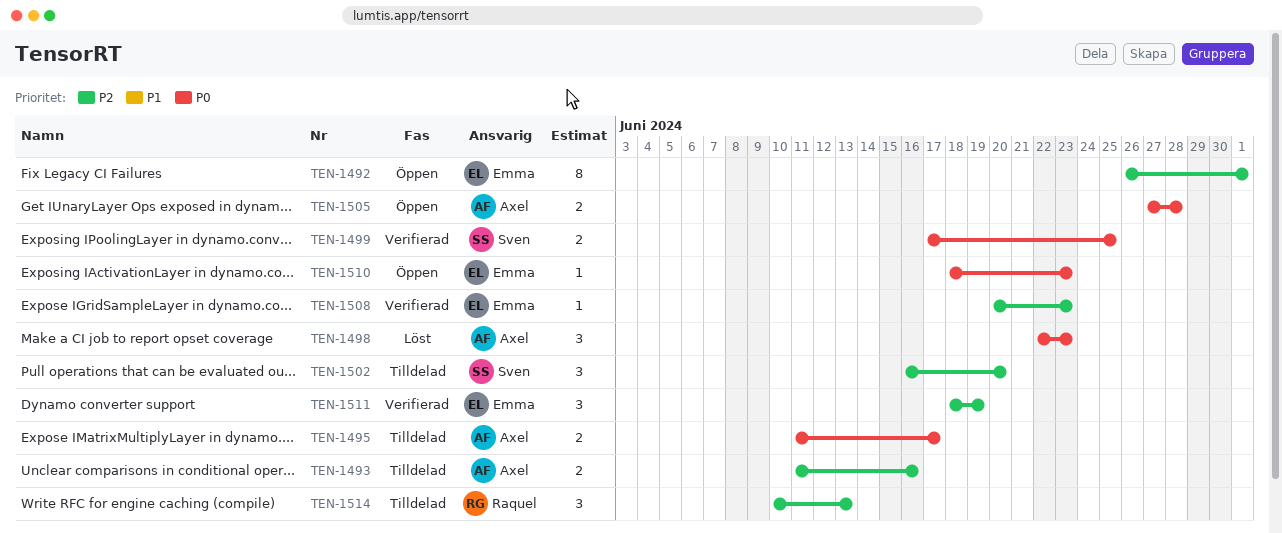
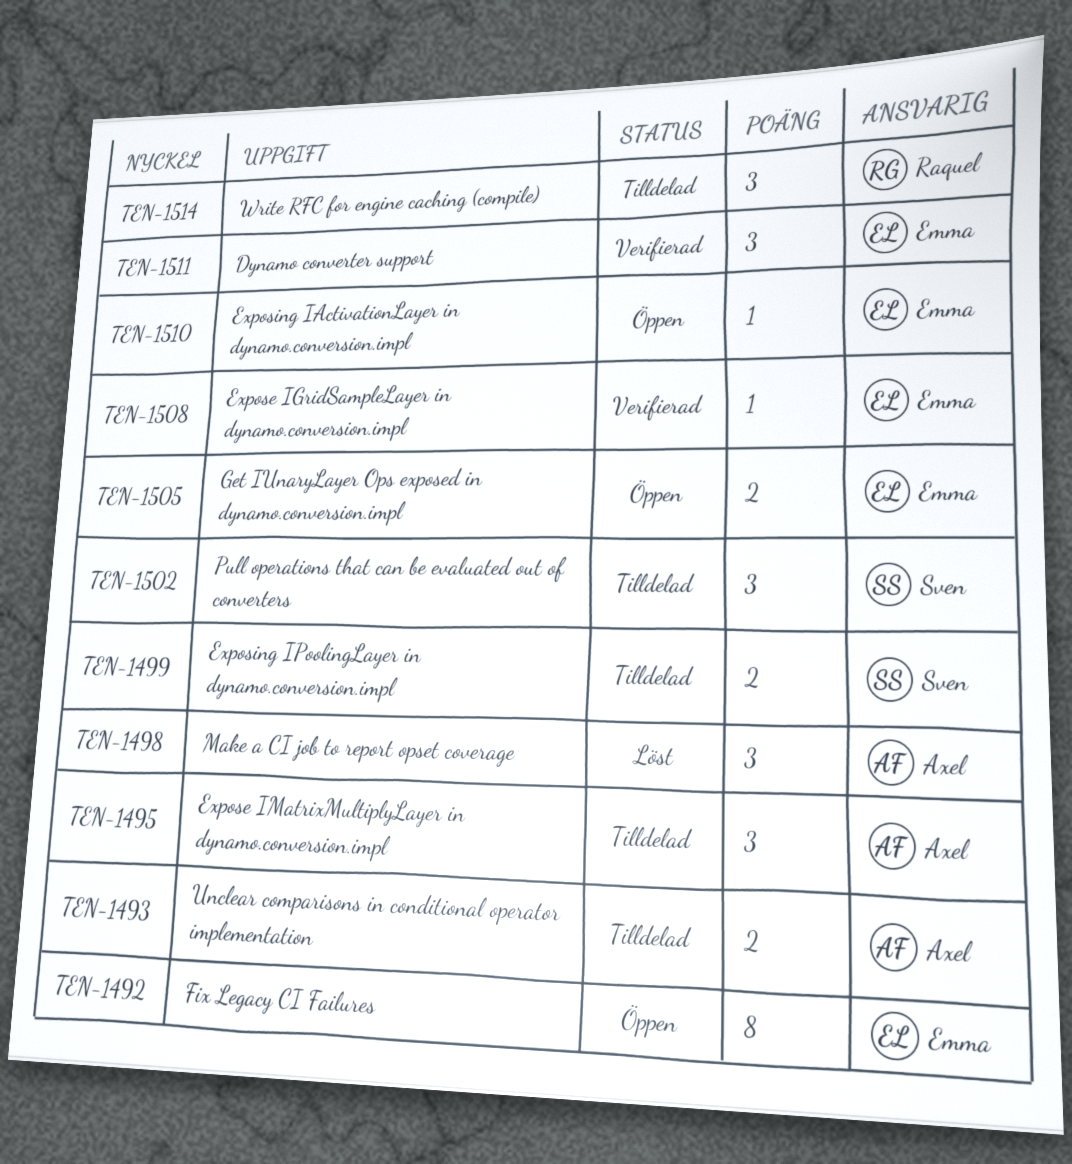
TEN-1495, estimate: 2 -> 3
TEN-1499, status: Verifierad -> Tilldelad
TEN-1505, owner: Axel -> Emma

